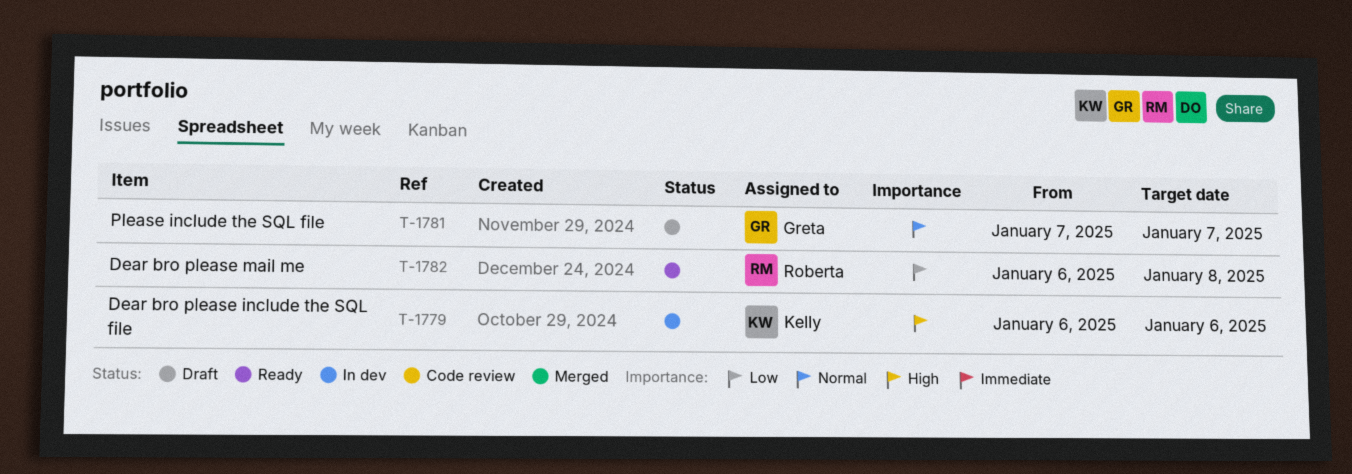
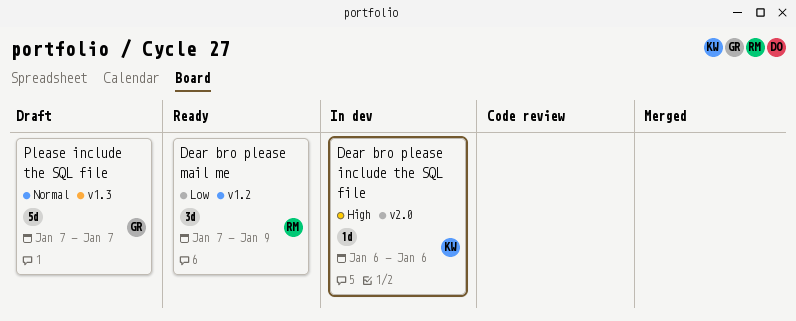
Dear bro please mail me, start: Jan 6 -> Jan 7
Dear bro please mail me, due: Jan 8 -> Jan 9

